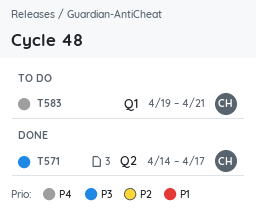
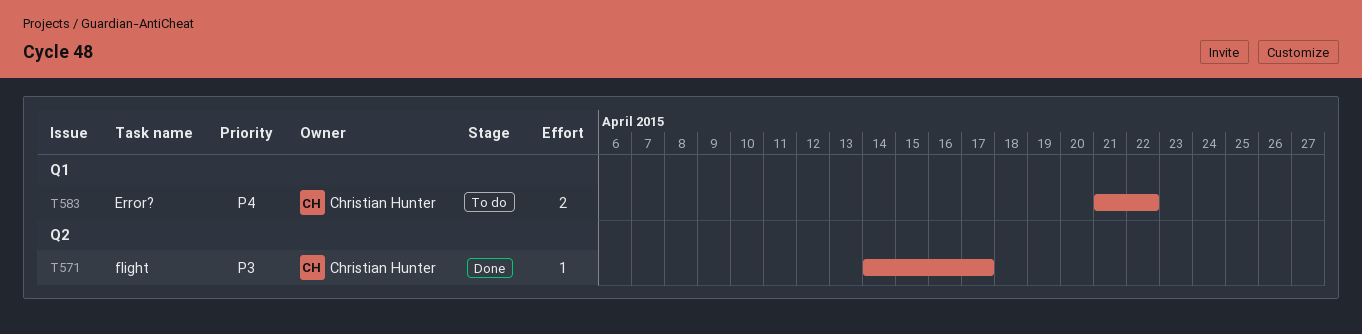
T583, start: Apr 19 -> Apr 21
T583, due: Apr 21 -> Apr 22

